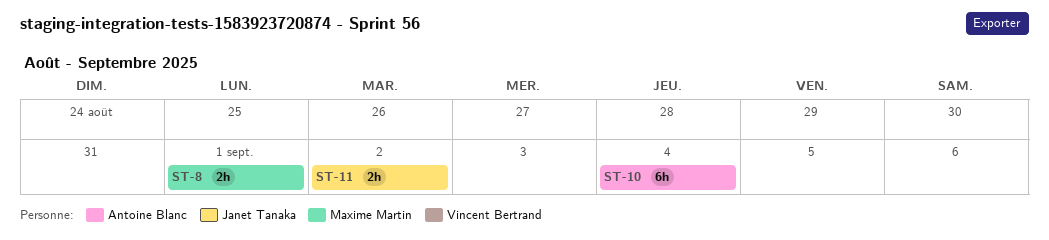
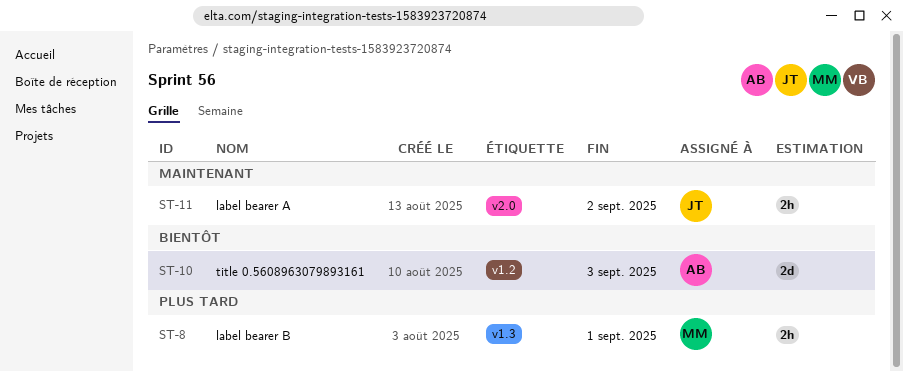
ST-10, estimate: 6h -> 2d
ST-10, due: Sep 4 -> Sep 3

